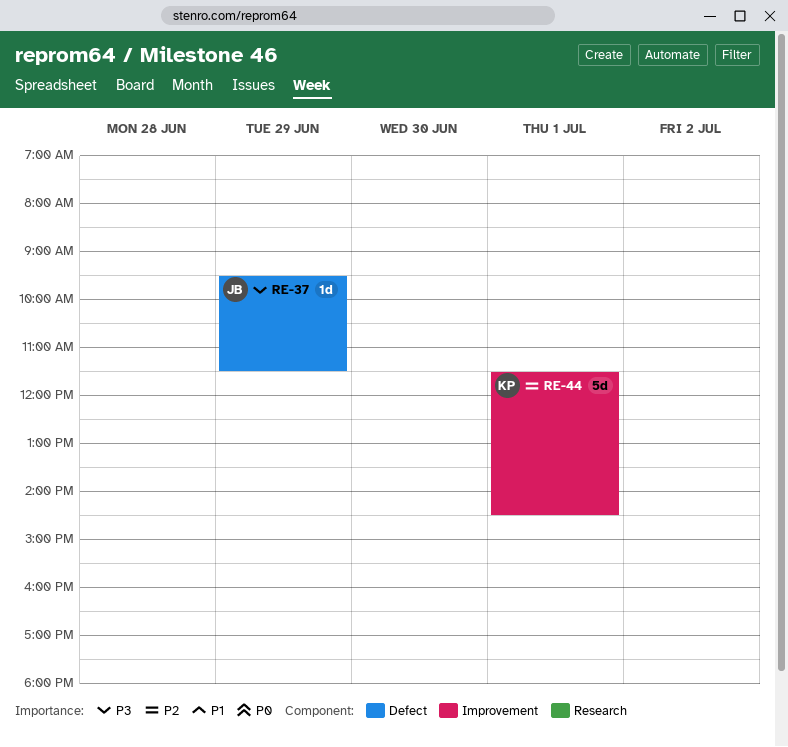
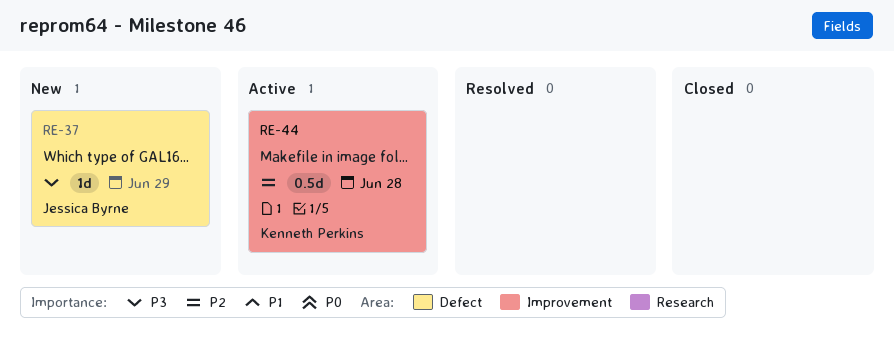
RE-44, estimate: 5d -> 0.5d
RE-44, day: Jul 1 -> Jun 28

